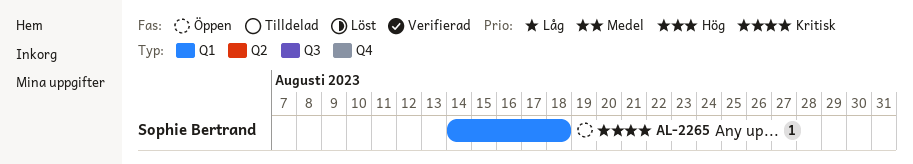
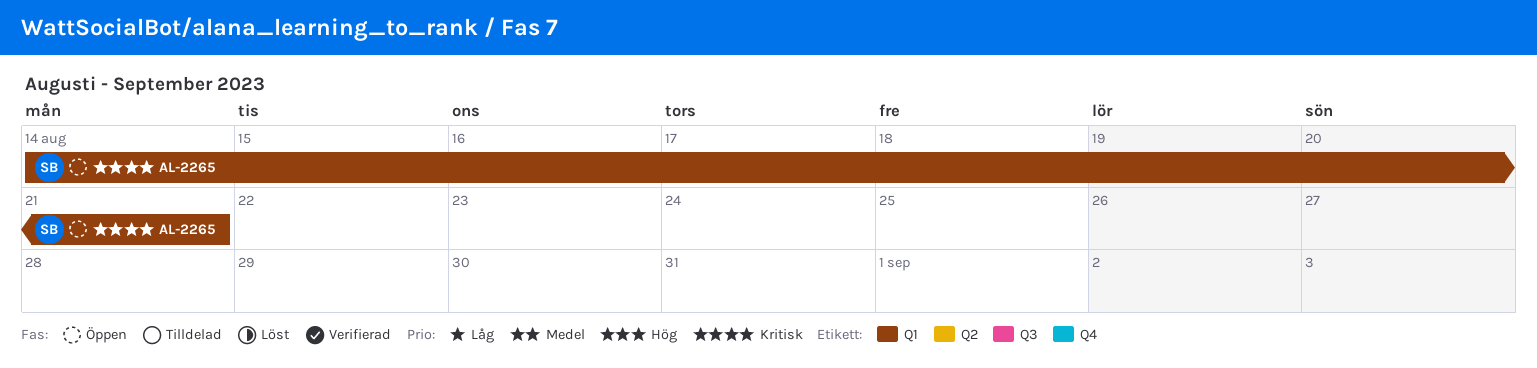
AL-2265, due: Aug 18 -> Aug 21

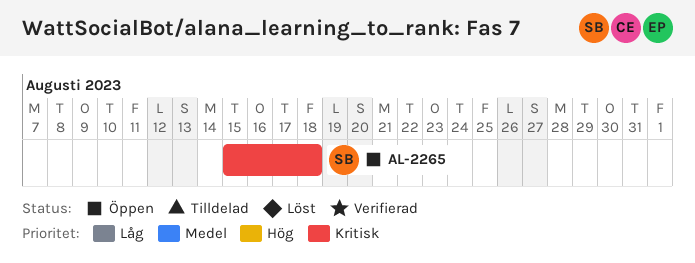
AL-2265, start: Aug 14 -> Aug 15
AL-2265, due: Aug 21 -> Aug 18

